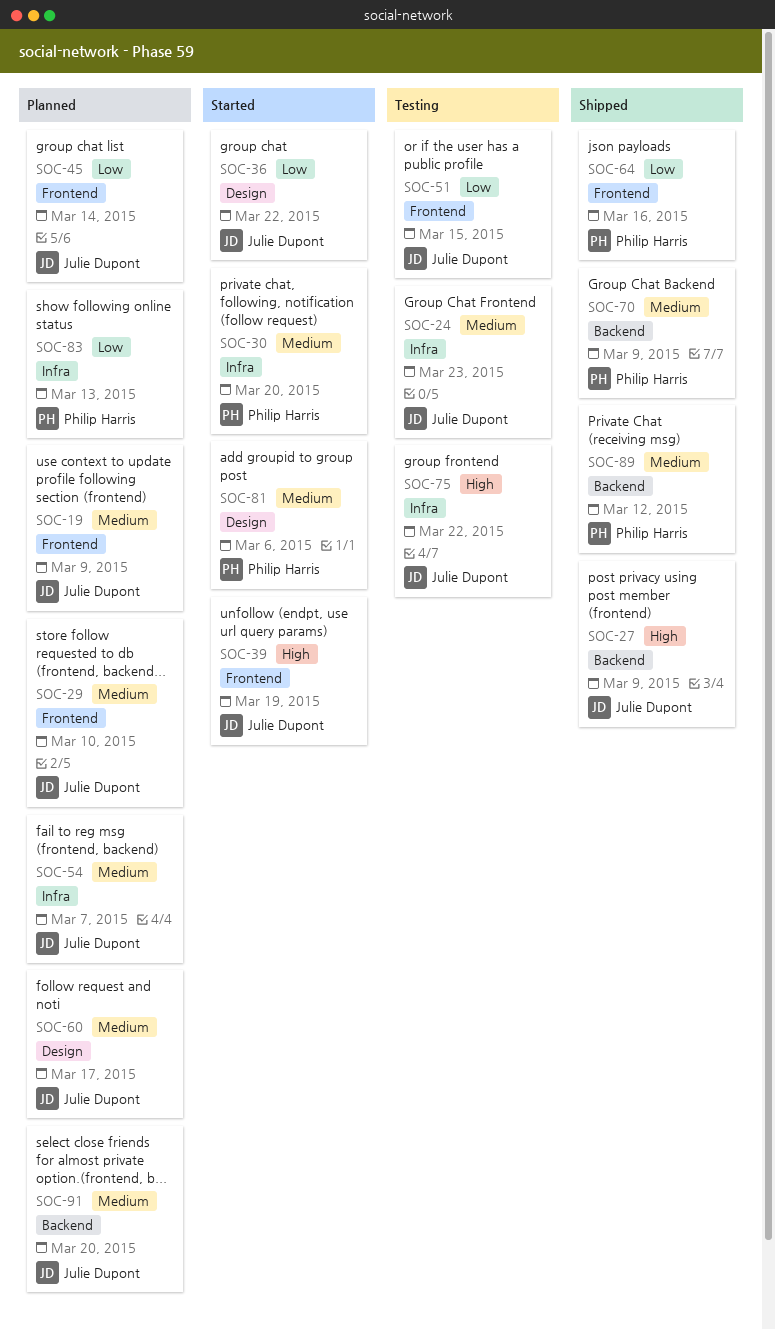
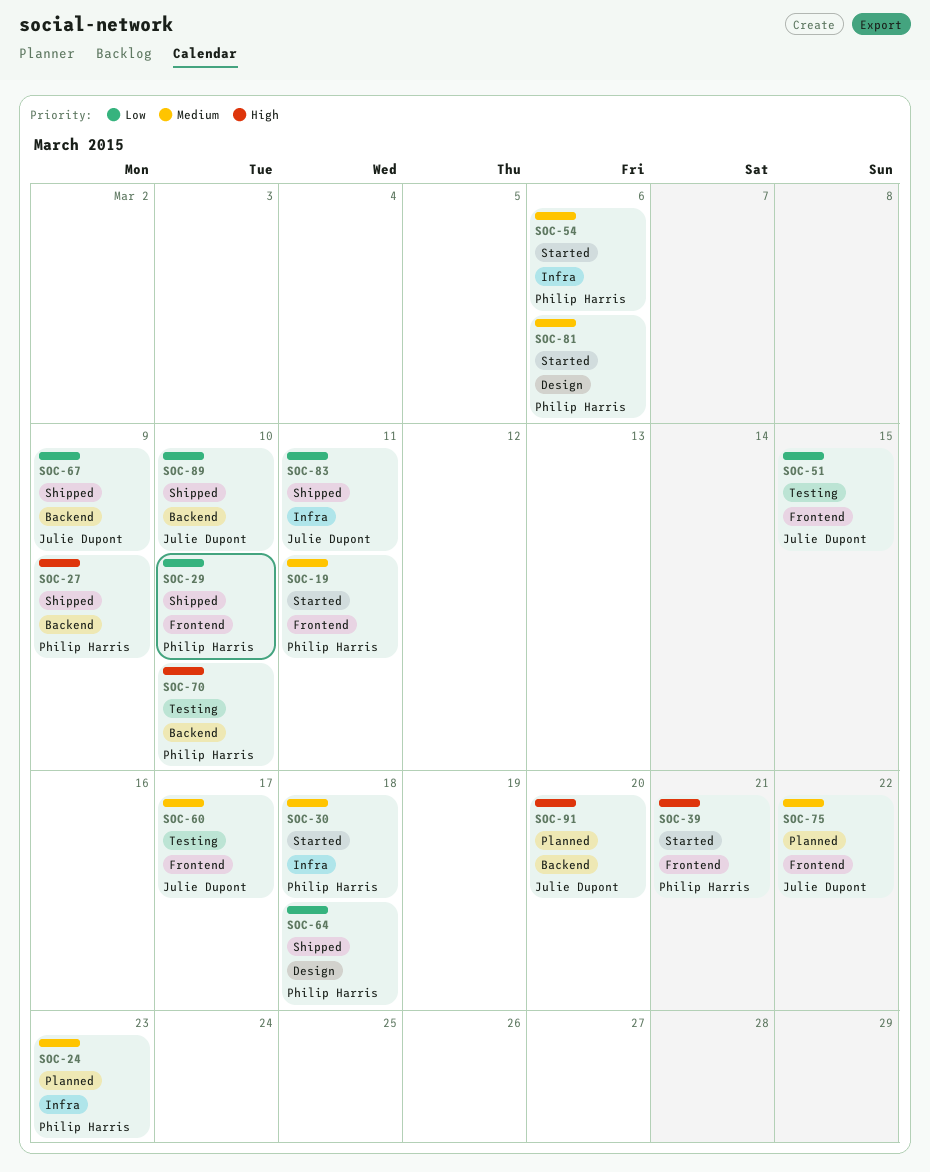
SOC-19, status: Planned -> Started
SOC-19, owner: Julie Dupont -> Philip Harris
SOC-19, due: Mar 9 -> Mar 11
SOC-24, status: Testing -> Planned
SOC-24, owner: Julie Dupont -> Philip Harris
SOC-27, owner: Julie Dupont -> Philip Harris
SOC-29, status: Planned -> Shipped
SOC-29, owner: Julie Dupont -> Philip Harris
SOC-29, priority: Medium -> Low
SOC-30, due: Mar 20 -> Mar 18
SOC-36: present -> none
SOC-39, owner: Julie Dupont -> Philip Harris
SOC-39, due: Mar 19 -> Mar 21
SOC-45: present -> none
SOC-54, status: Planned -> Started
SOC-54, owner: Julie Dupont -> Philip Harris
SOC-54, due: Mar 7 -> Mar 6
SOC-60, status: Planned -> Testing
SOC-60, label: Design -> Frontend
SOC-64, label: Frontend -> Design
SOC-64, due: Mar 16 -> Mar 18
SOC-67: none -> present
SOC-70, status: Shipped -> Testing
SOC-70, priority: Medium -> High
SOC-70, due: Mar 9 -> Mar 10
SOC-75, status: Testing -> Planned
SOC-75, priority: High -> Medium
SOC-75, label: Infra -> Frontend
SOC-83, status: Planned -> Shipped
SOC-83, owner: Philip Harris -> Julie Dupont
SOC-83, due: Mar 13 -> Mar 11
SOC-89, owner: Philip Harris -> Julie Dupont
SOC-89, priority: Medium -> Low
SOC-89, due: Mar 12 -> Mar 10
SOC-91, priority: Medium -> High

